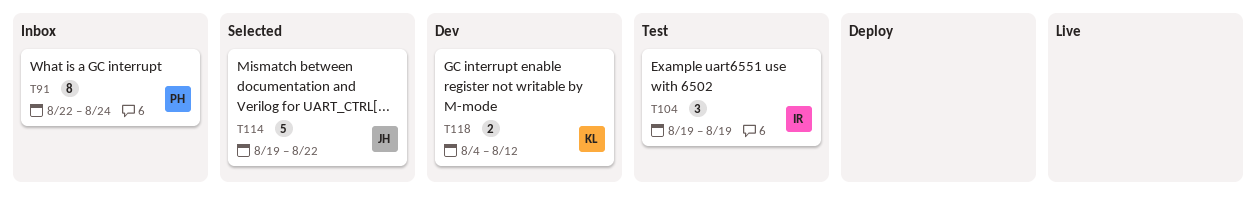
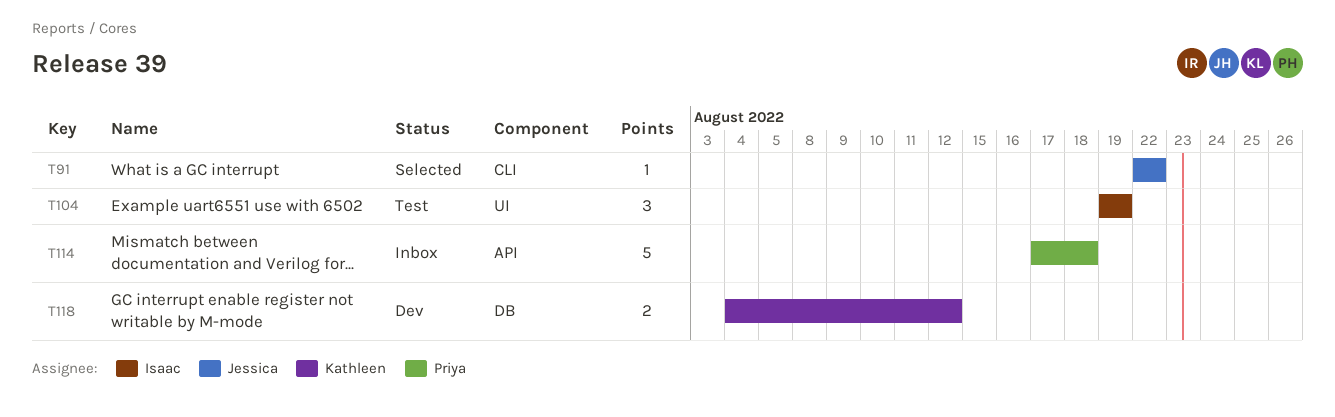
T91, status: Inbox -> Selected
T91, owner: Priya -> Jessica
T91, estimate: 8 -> 1
T91, due: Aug 24 -> Aug 22
T114, status: Selected -> Inbox
T114, owner: Jessica -> Priya
T114, start: Aug 19 -> Aug 17
T114, due: Aug 22 -> Aug 18

